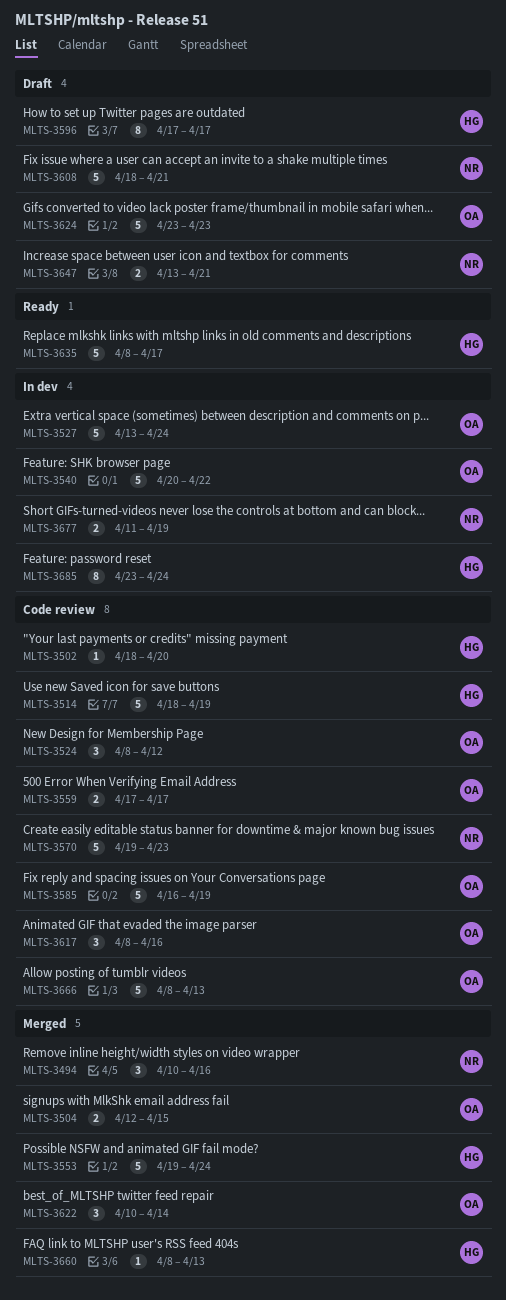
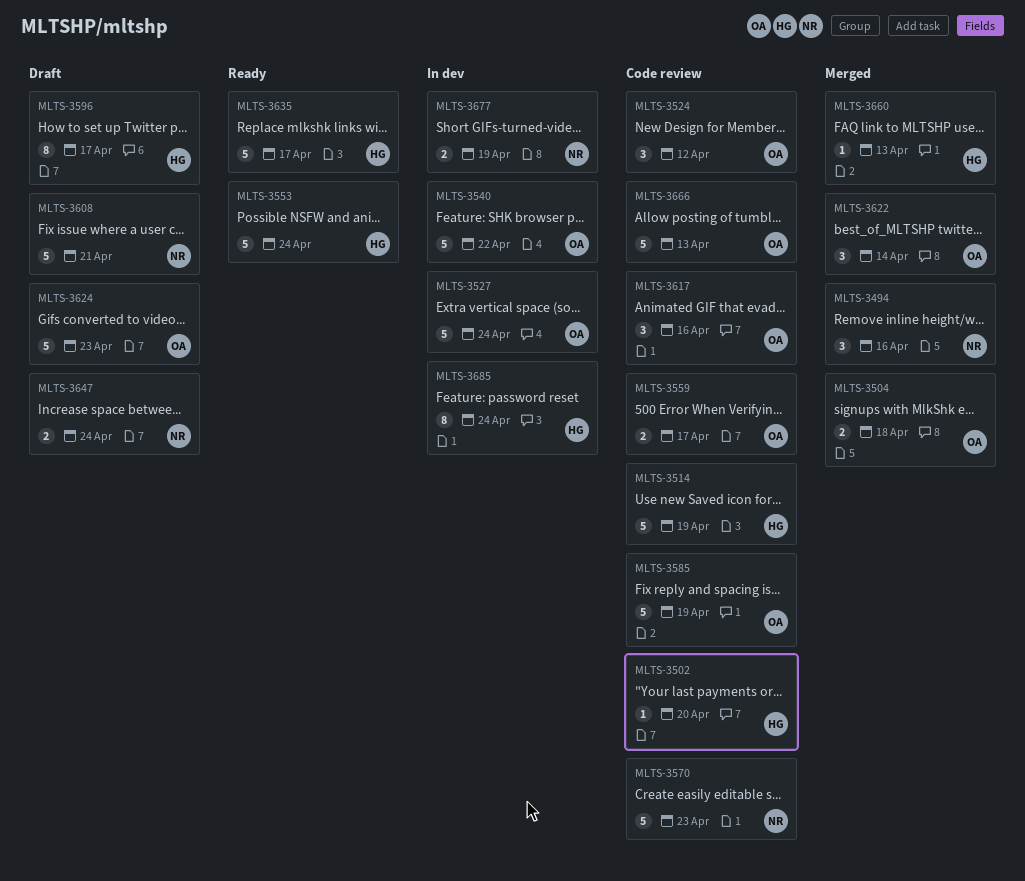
MLTS-3504, due: Apr 15 -> Apr 18
MLTS-3553, status: Merged -> Ready
MLTS-3647, due: Apr 21 -> Apr 24

